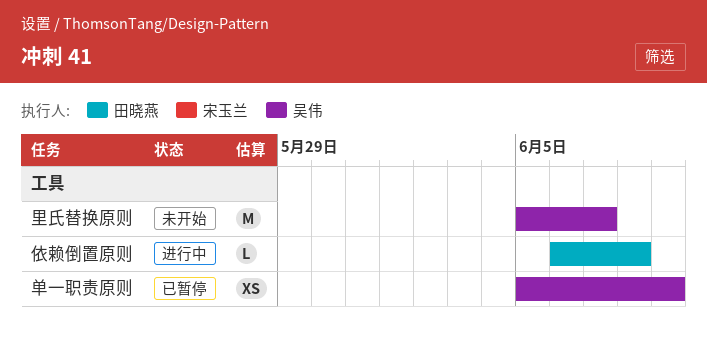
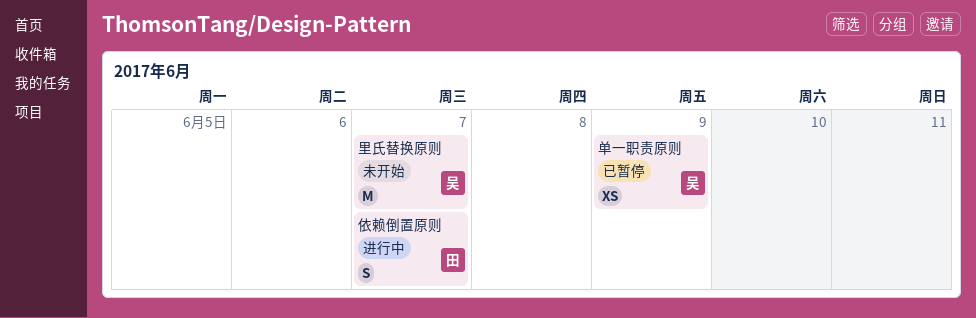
依赖倒置原则, estimate: L -> S
依赖倒置原则, due: Jun 8 -> Jun 7

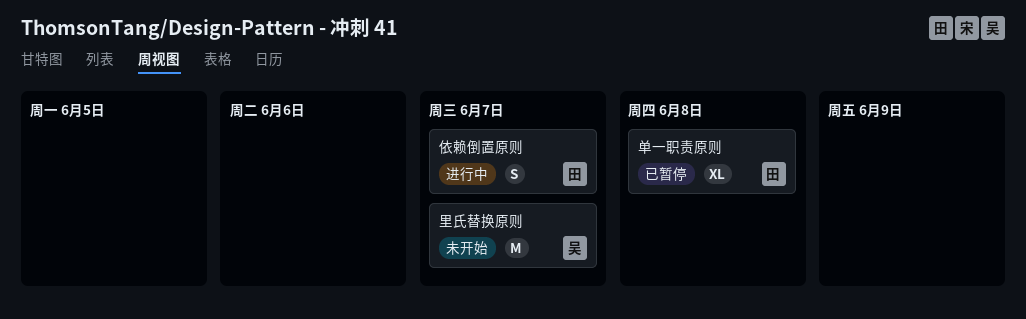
单一职责原则, owner: 吴 -> 田
单一职责原则, estimate: XS -> XL
单一职责原则, due: Jun 9 -> Jun 8

